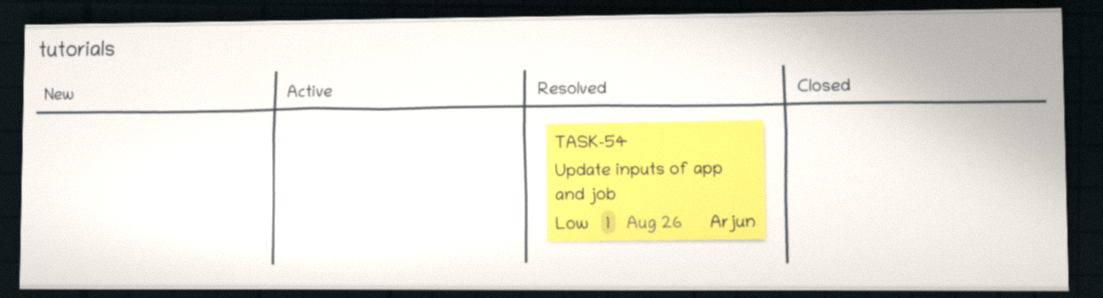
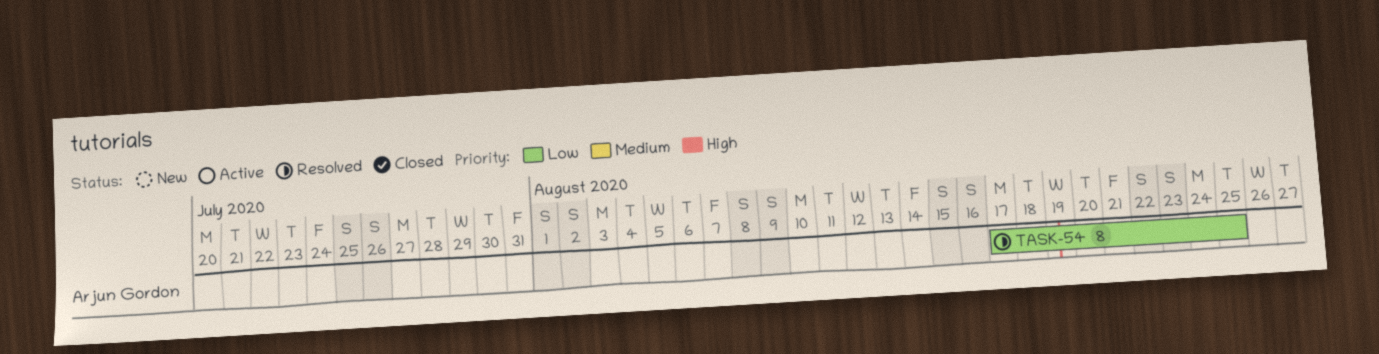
TASK-54, estimate: 1 -> 8
TASK-54, due: Aug 26 -> Aug 25

